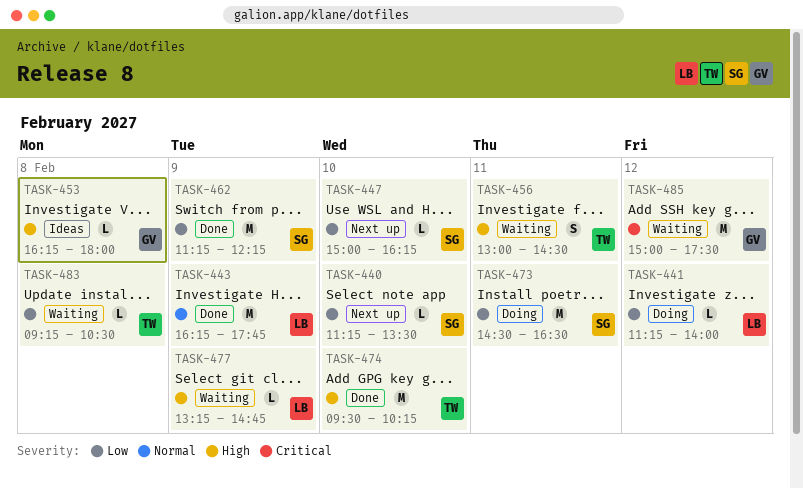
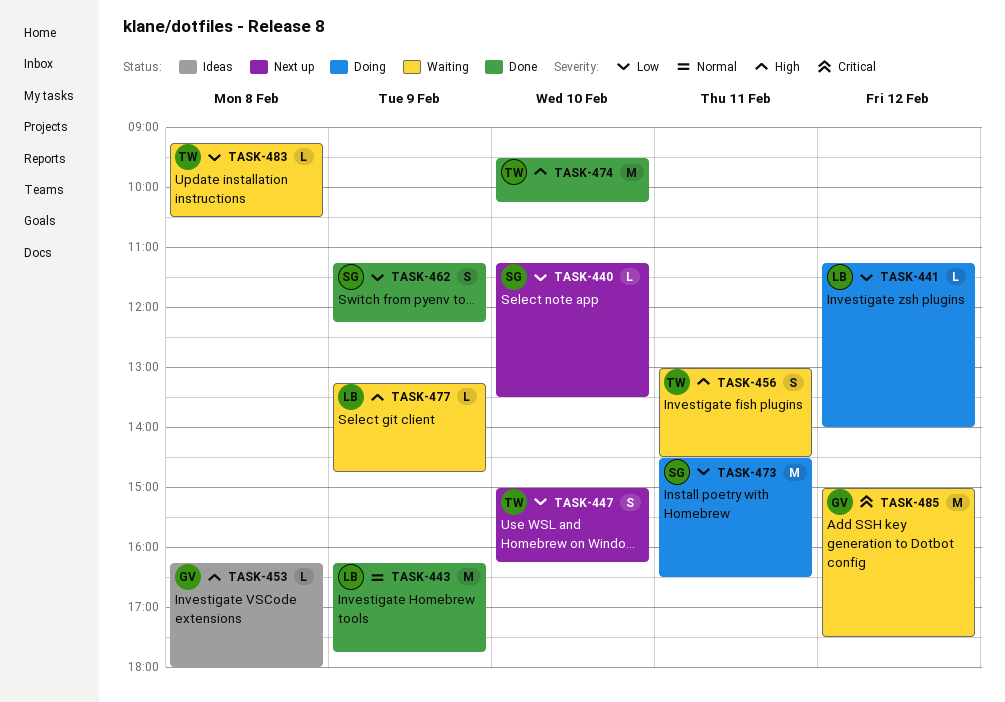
TASK-447, owner: SG -> TW
TASK-447, estimate: L -> S
TASK-462, estimate: M -> S

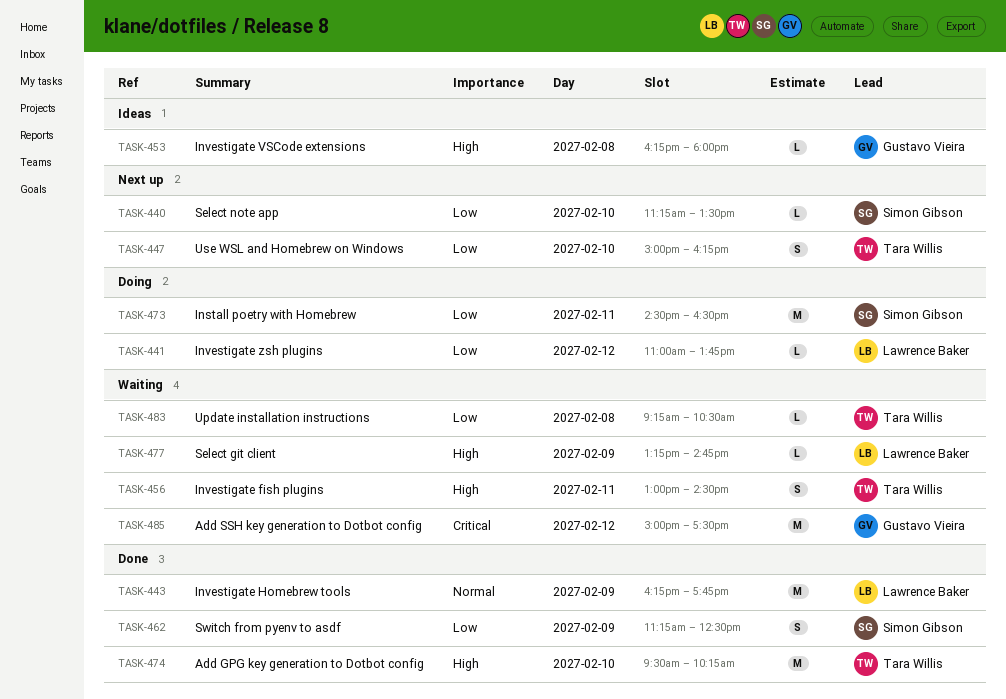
TASK-441, begins: 11:15 -> 11:00
TASK-441, ends: 14:00 -> 13:45
TASK-462, ends: 12:15 -> 12:30

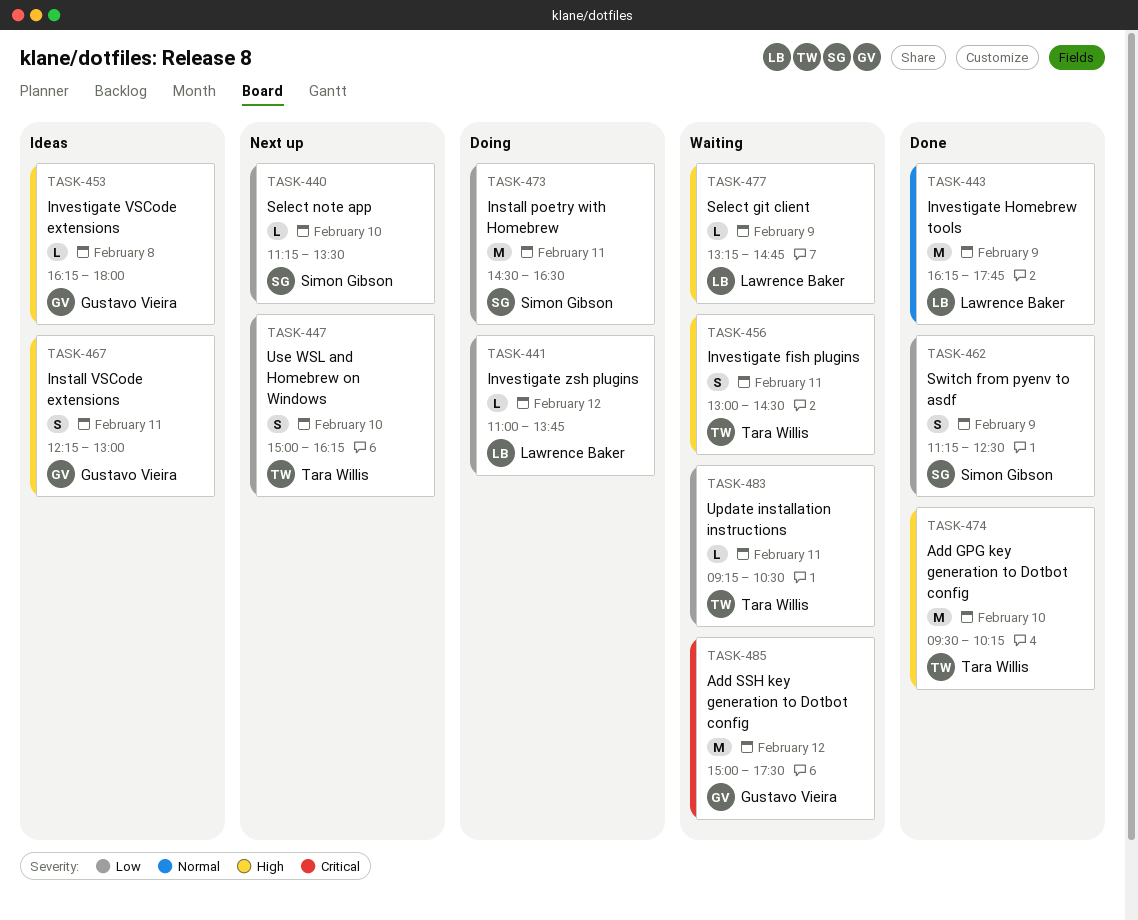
TASK-467: none -> present
TASK-483, day: Feb 8 -> Feb 11

